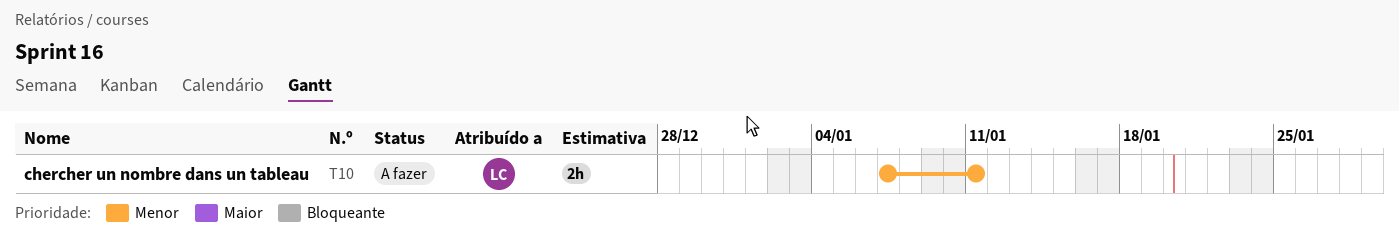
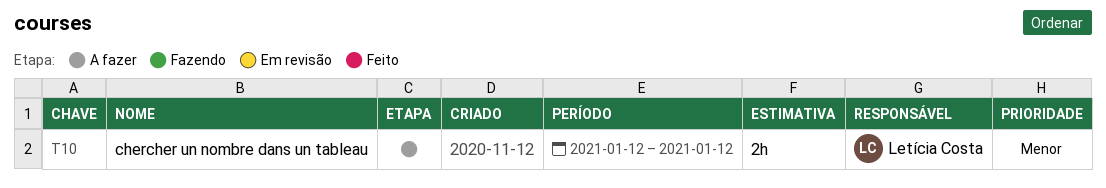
T10, start: Jan 7 -> Jan 12
T10, due: Jan 11 -> Jan 12

